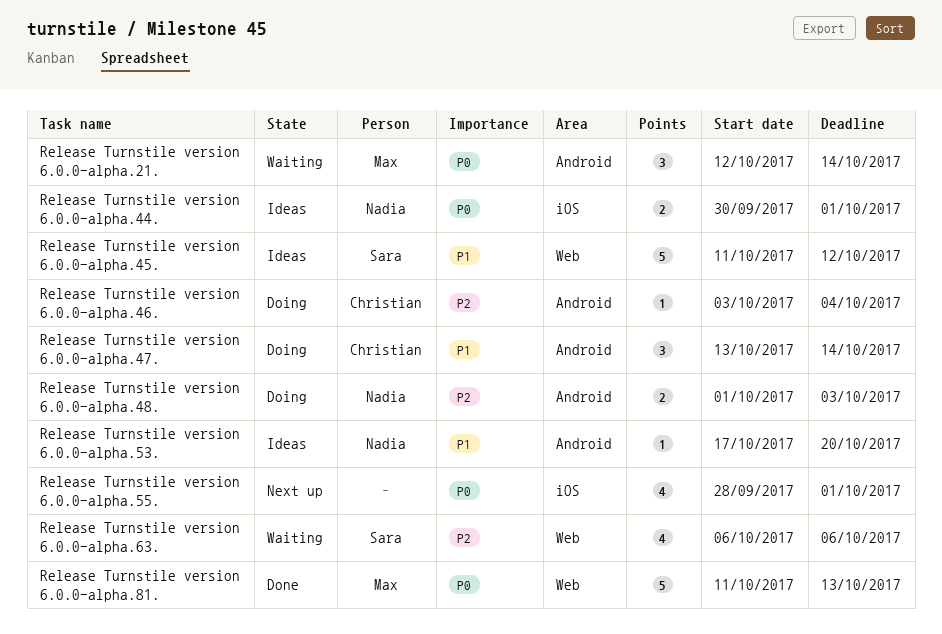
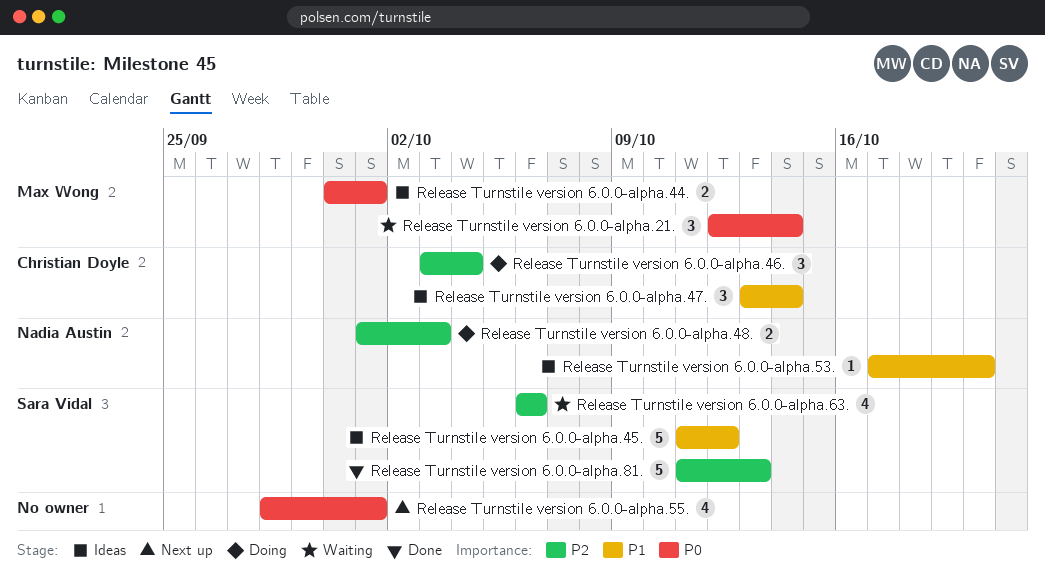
Release Turnstile version 6.0.0-alpha.44., owner: Nadia Austin -> Max Wong
Release Turnstile version 6.0.0-alpha.46., estimate: 1 -> 3
Release Turnstile version 6.0.0-alpha.47., status: Doing -> Ideas
Release Turnstile version 6.0.0-alpha.81., owner: Max Wong -> Sara Vidal
Release Turnstile version 6.0.0-alpha.81., priority: P0 -> P2

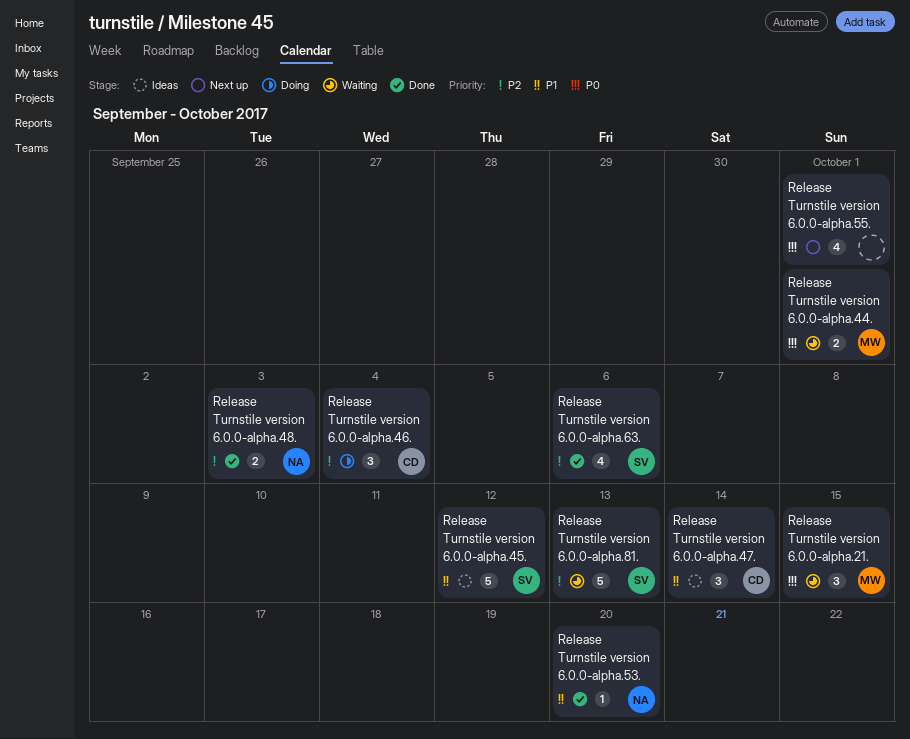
Release Turnstile version 6.0.0-alpha.21., due: Oct 14 -> Oct 15
Release Turnstile version 6.0.0-alpha.44., status: Ideas -> Waiting
Release Turnstile version 6.0.0-alpha.48., status: Doing -> Done
Release Turnstile version 6.0.0-alpha.53., status: Ideas -> Done
Release Turnstile version 6.0.0-alpha.63., status: Waiting -> Done
Release Turnstile version 6.0.0-alpha.81., status: Done -> Waiting

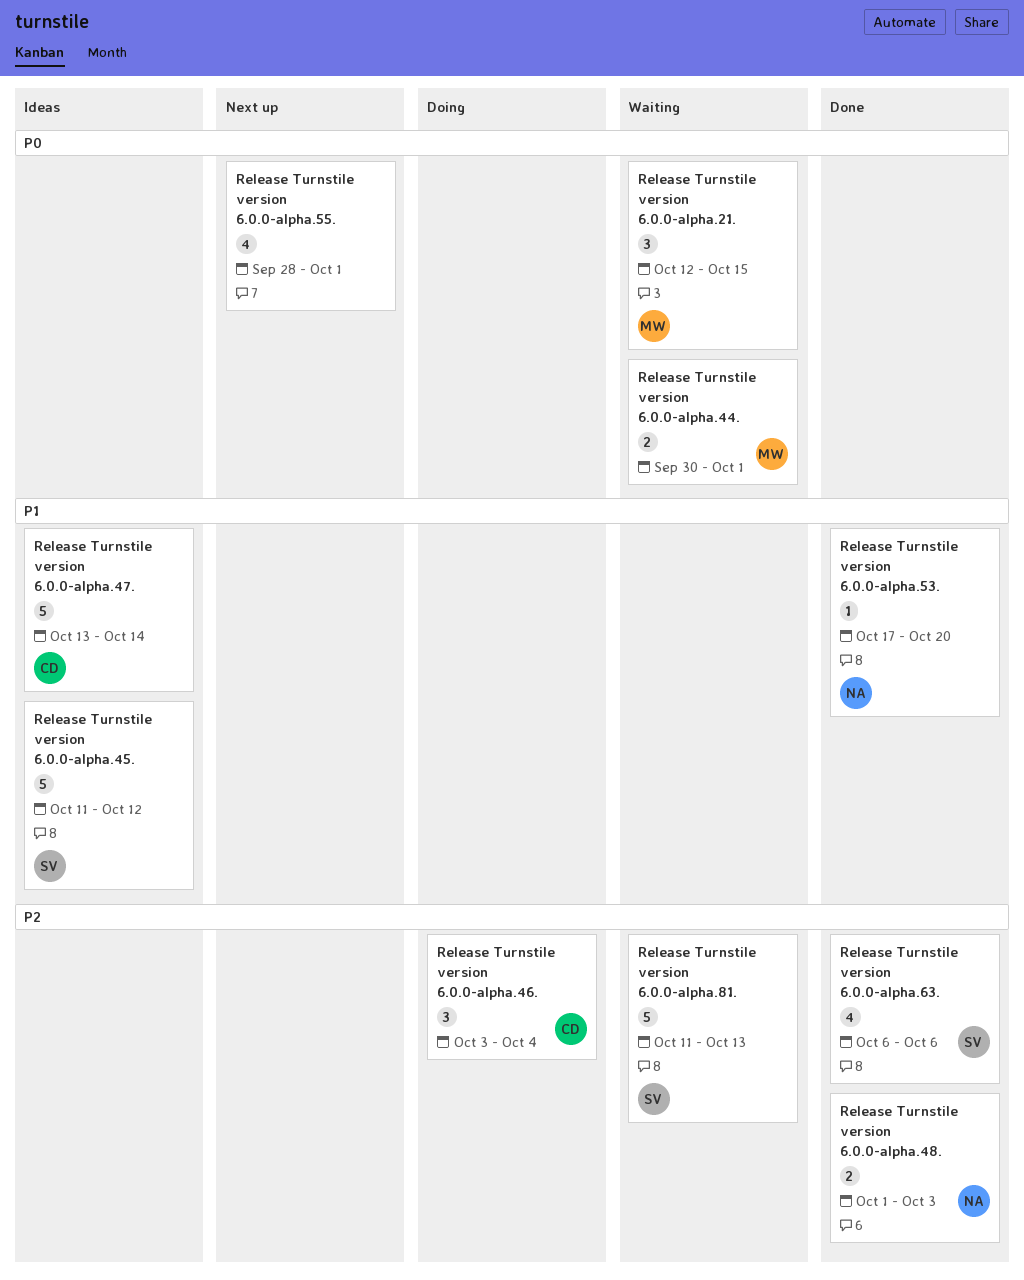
Release Turnstile version 6.0.0-alpha.47., estimate: 3 -> 5

